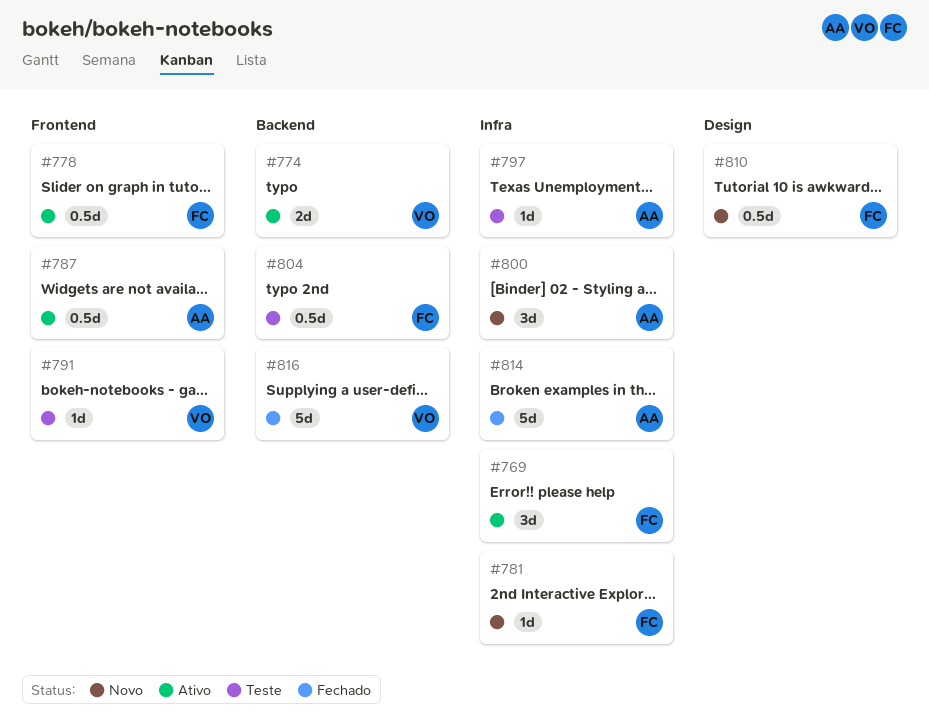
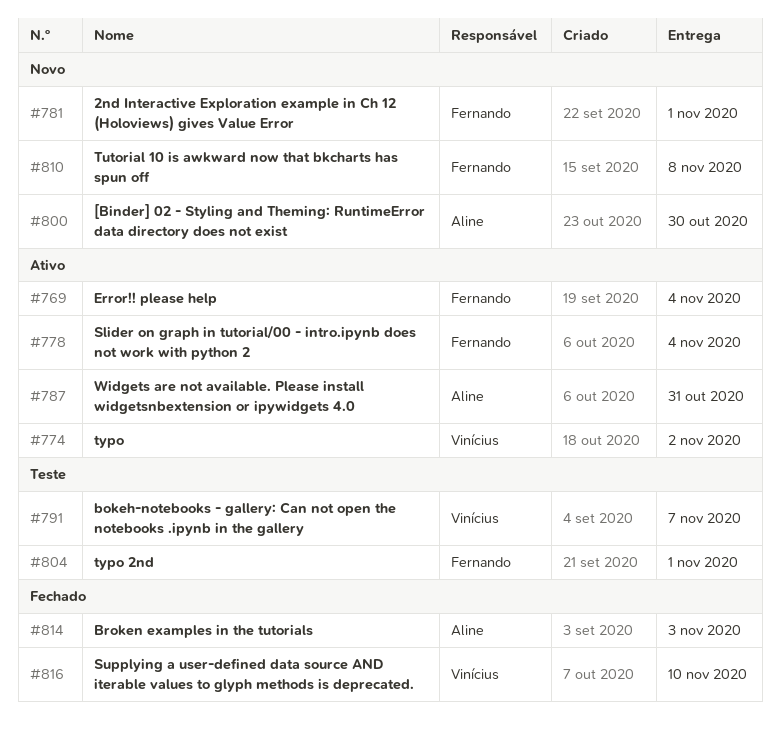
#797: present -> none

